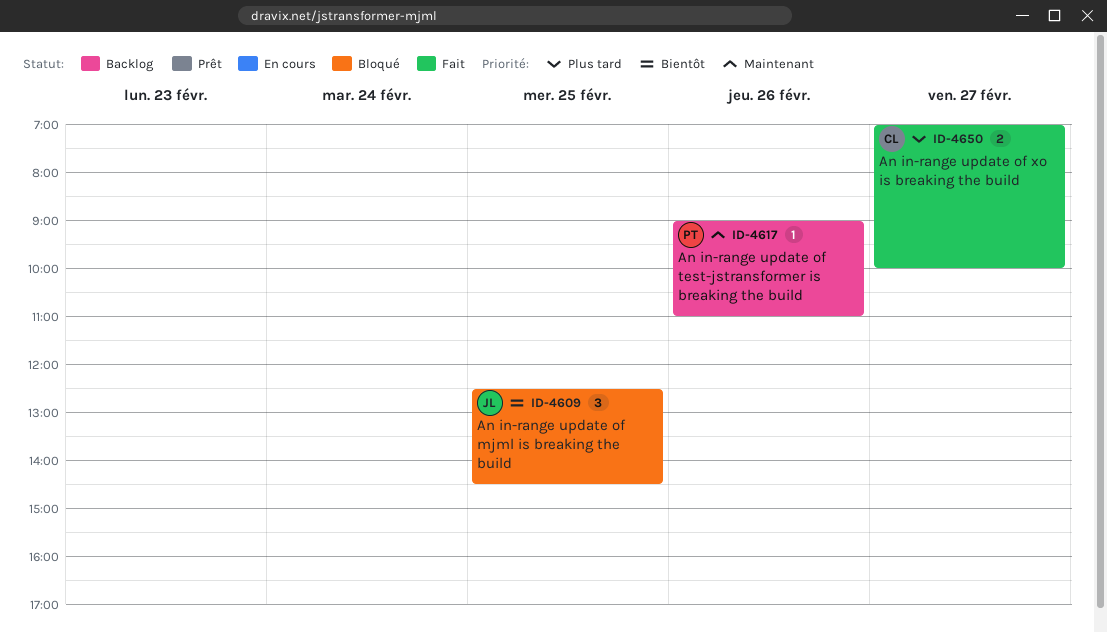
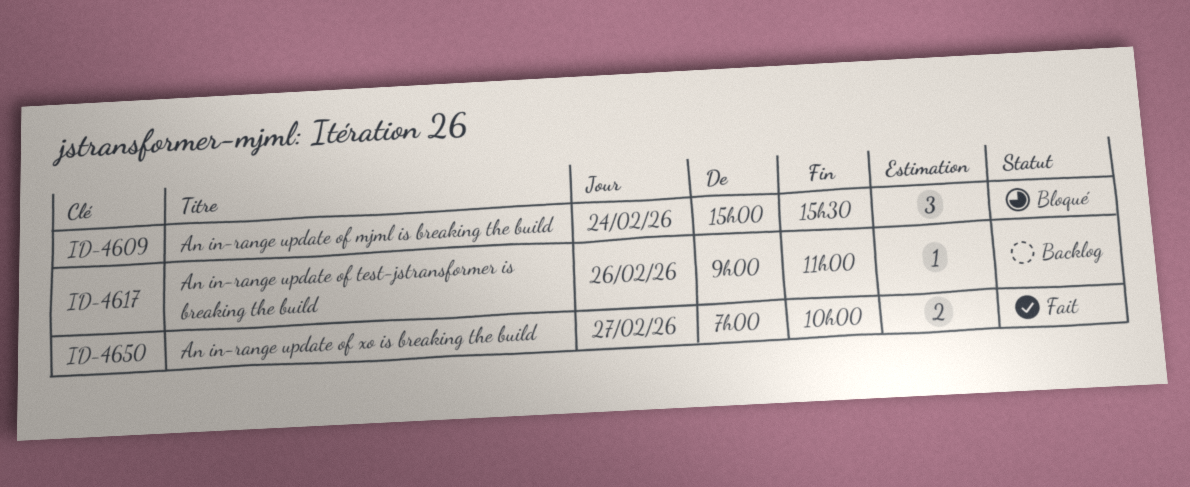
ID-4609, day: Feb 25 -> Feb 24
ID-4609, begins: 12:30 -> 15:00
ID-4609, ends: 14:30 -> 15:30

